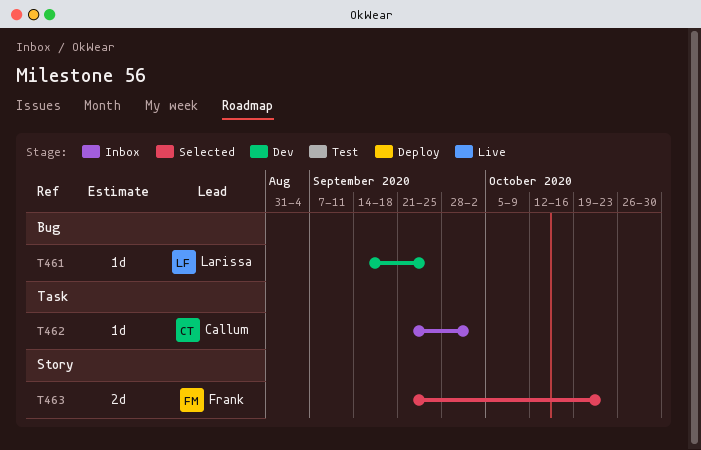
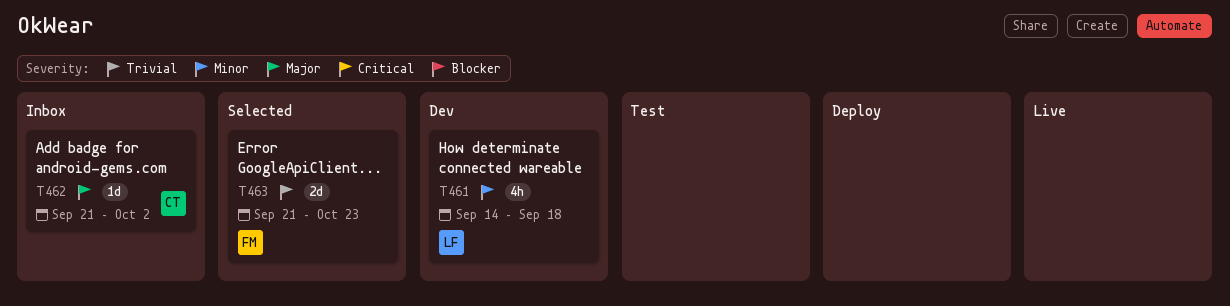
T461, estimate: 1d -> 4h
T461, due: Sep 25 -> Sep 18

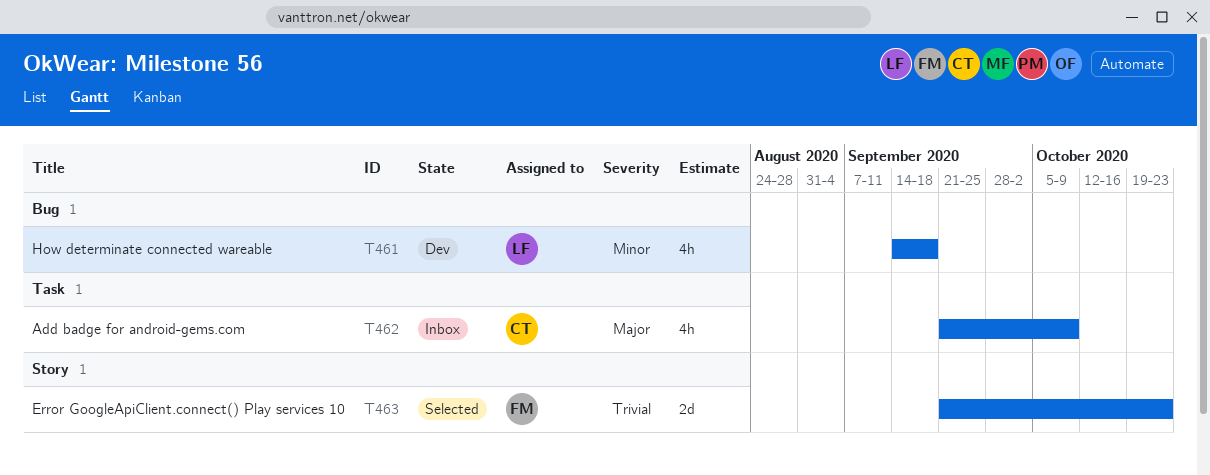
T462, estimate: 1d -> 4h
T462, due: Oct 2 -> Oct 9

